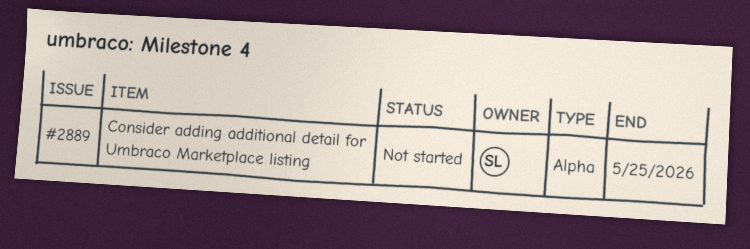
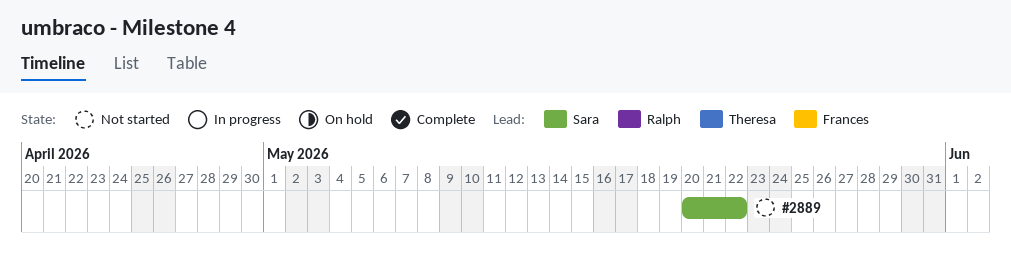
#2889, due: May 25 -> May 22

